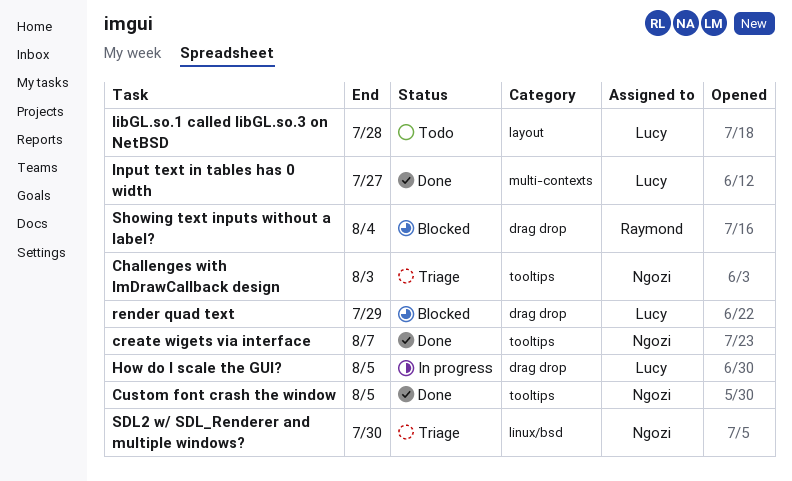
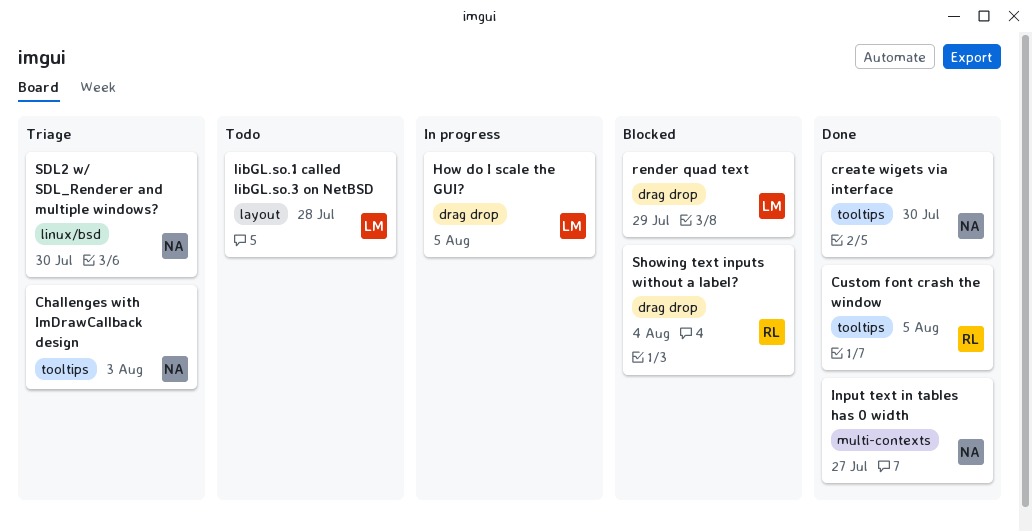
create wigets via interface, due: Aug 7 -> Jul 30
Custom font crash the window, owner: Ngozi -> Raymond
Input text in tables has 0 width, owner: Lucy -> Ngozi

